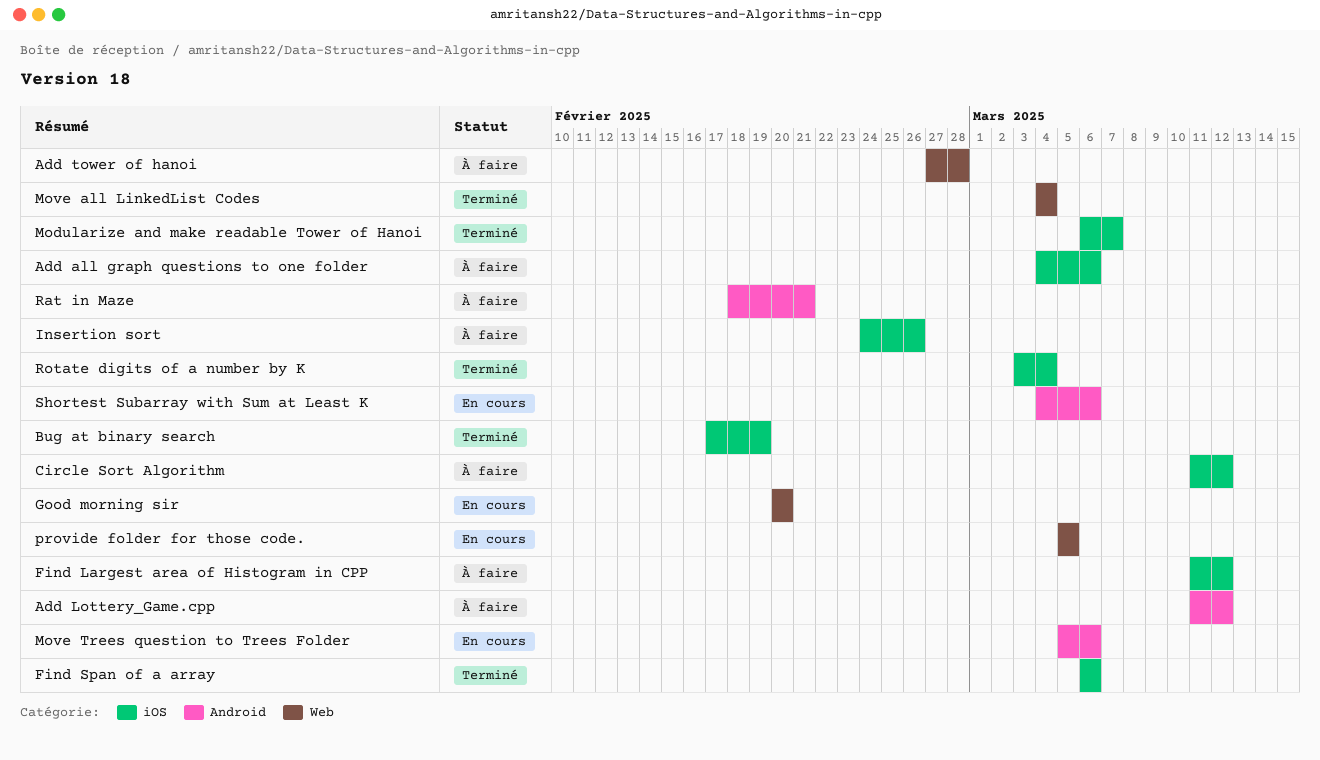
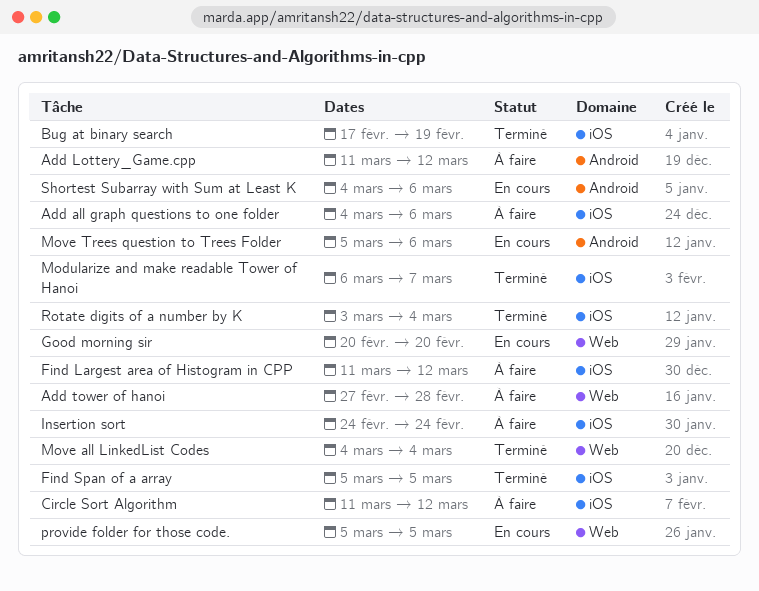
Find Span of a array, start: Mar 6 -> Mar 5
Find Span of a array, due: Mar 6 -> Mar 5
Insertion sort, due: Feb 26 -> Feb 24
Rat in Maze: present -> none

